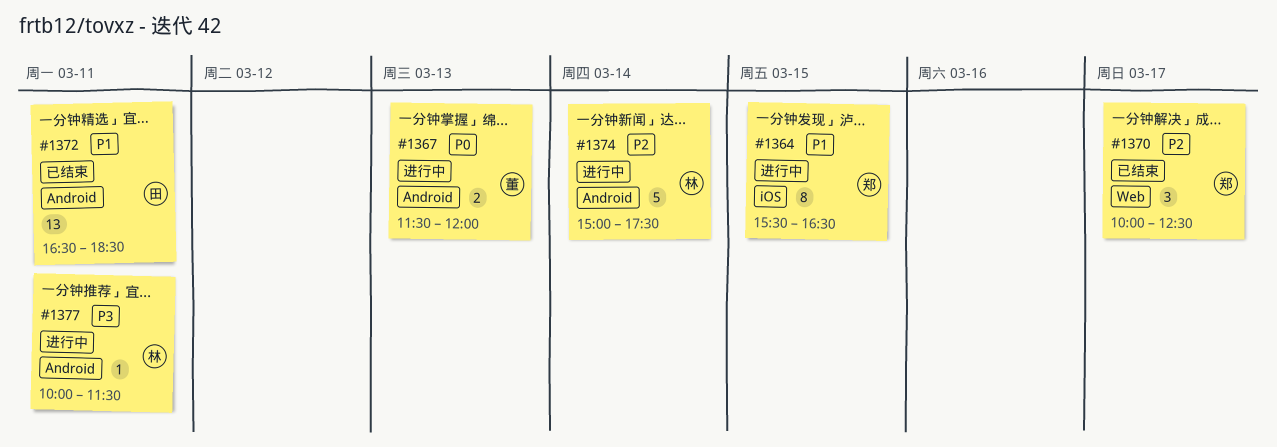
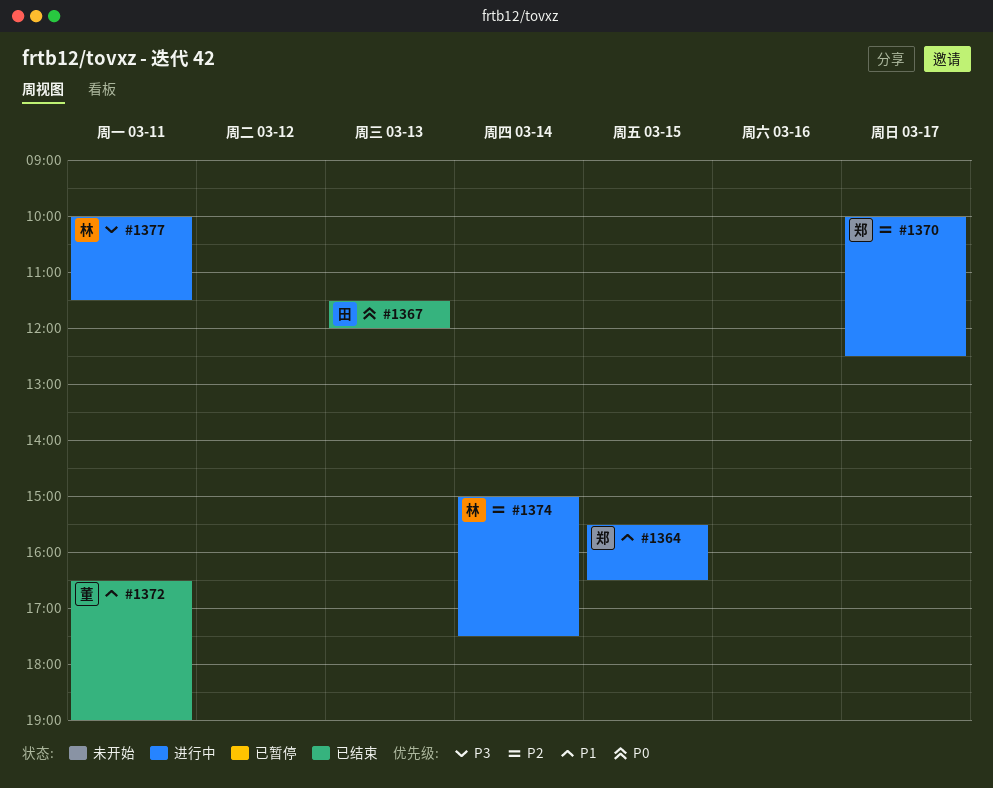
#1367, status: 进行中 -> 已结束
#1367, owner: 董 -> 田
#1370, status: 已结束 -> 进行中
#1372, owner: 田 -> 董
#1372, ends: 18:30 -> 19:00

